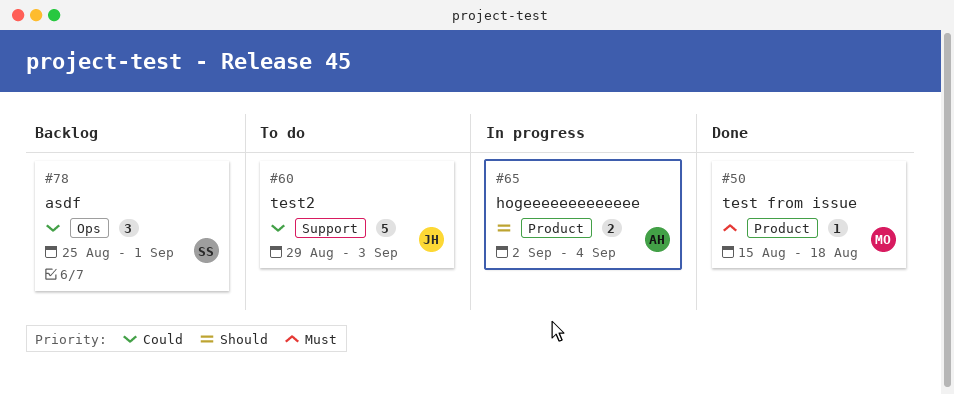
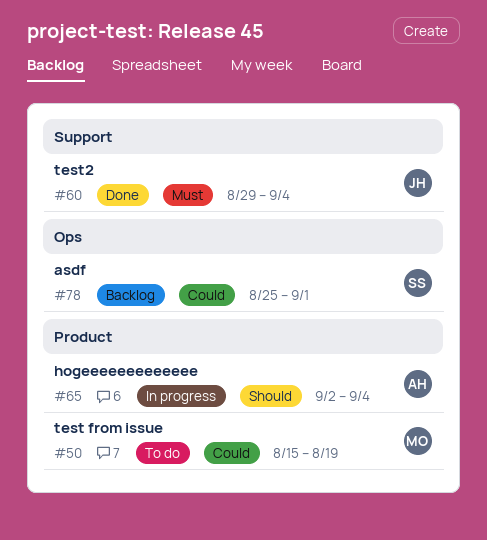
#50, status: Done -> To do
#50, priority: Must -> Could
#50, due: Aug 18 -> Aug 19
#60, status: To do -> Done
#60, priority: Could -> Must
#60, due: Sep 3 -> Sep 4

